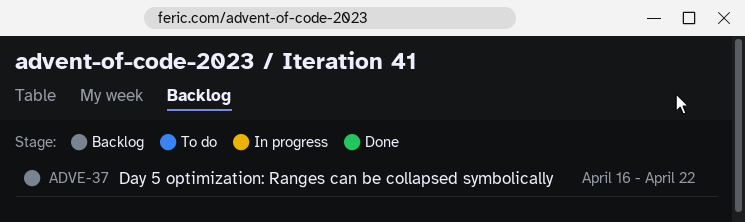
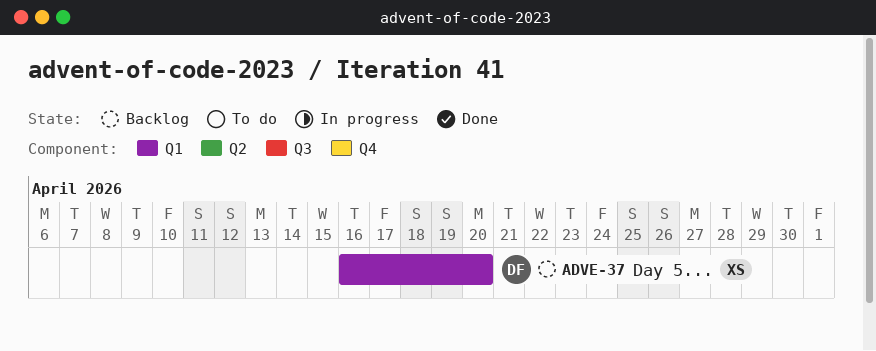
ADVE-37, due: Apr 22 -> Apr 20

